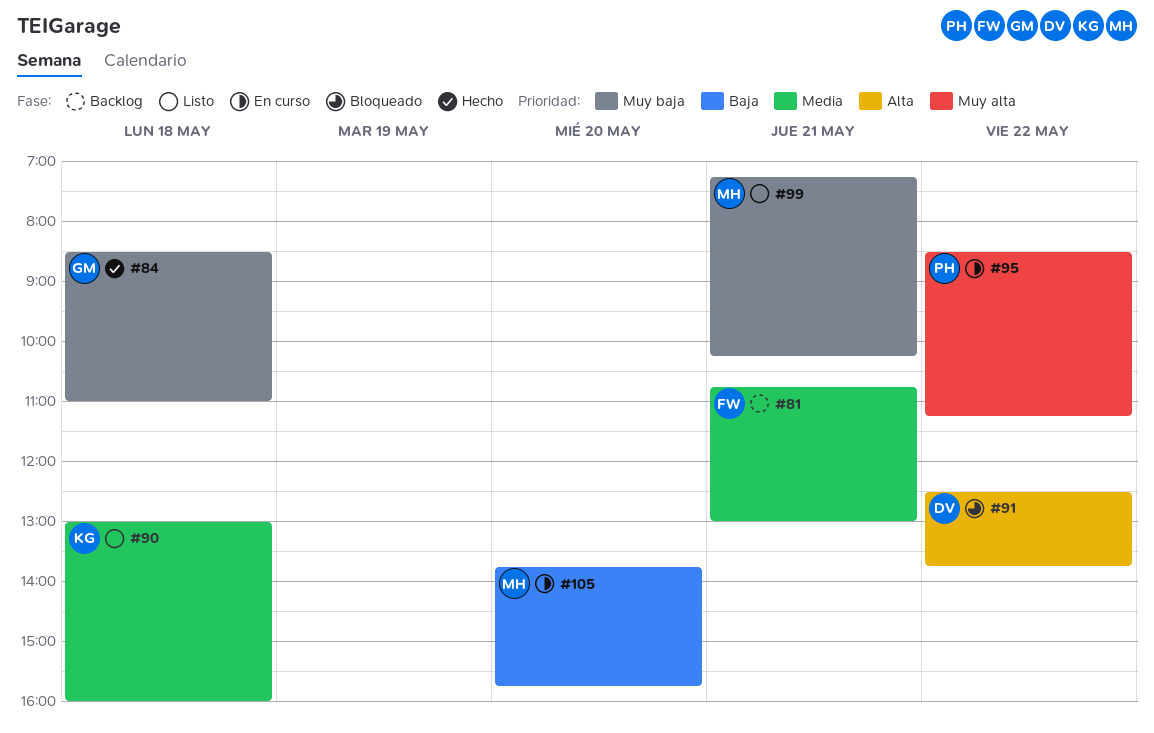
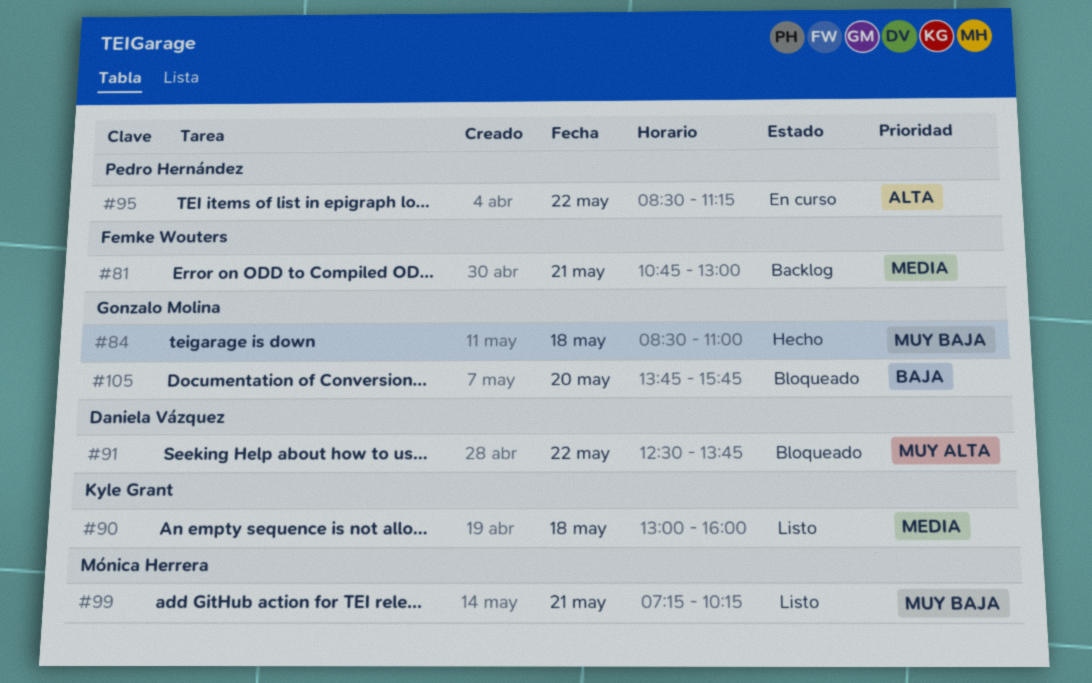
#91, priority: Alta -> Muy alta
#95, priority: Muy alta -> Alta
#105, status: En curso -> Bloqueado
#105, owner: Mónica Herrera -> Gonzalo Molina

